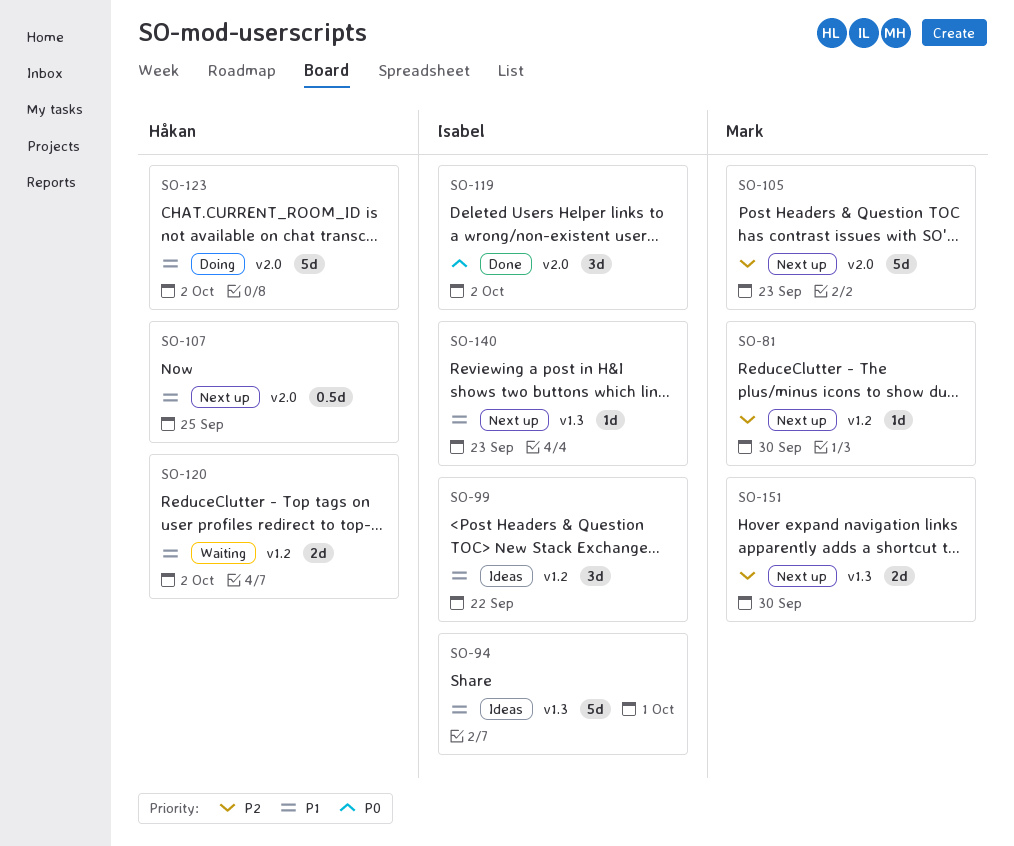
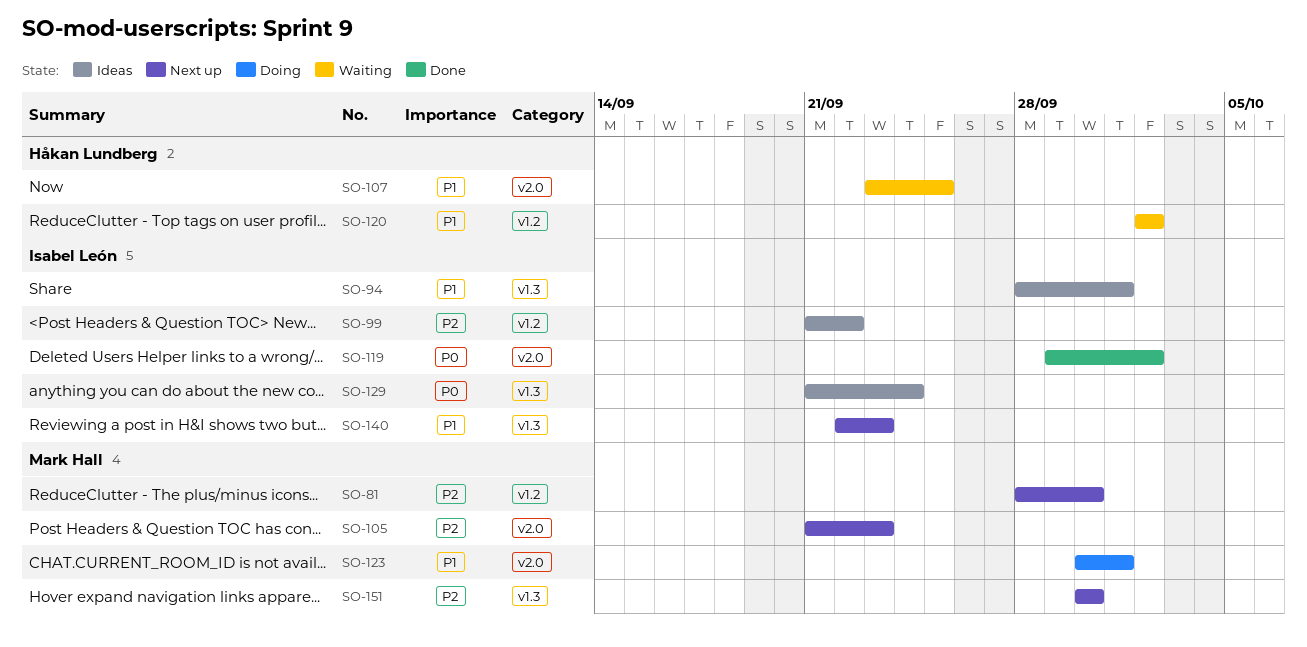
SO-99, priority: P1 -> P2
SO-107, status: Next up -> Waiting
SO-123, owner: Håkan Lundberg -> Mark Hall
SO-123, due: Oct 2 -> Oct 1
SO-129: none -> present

